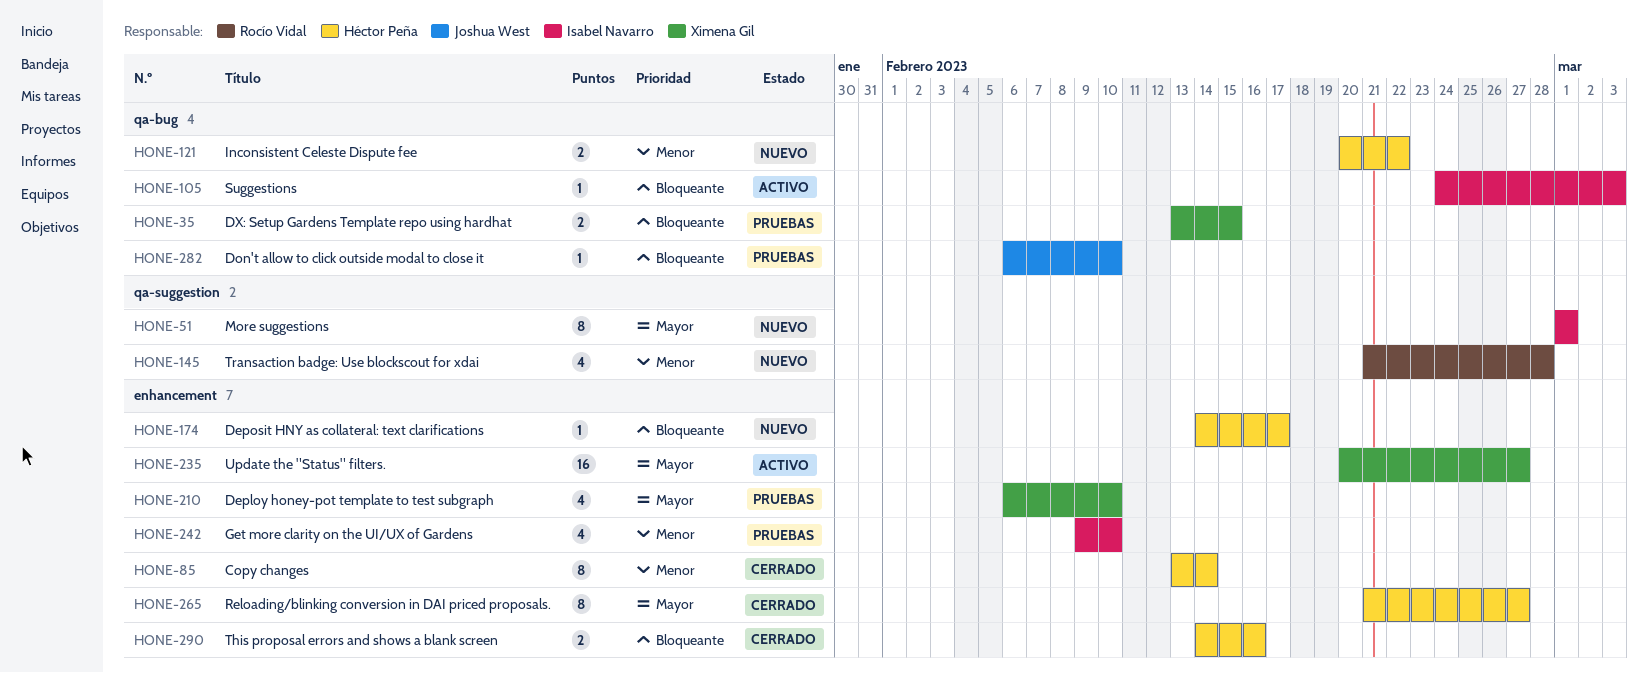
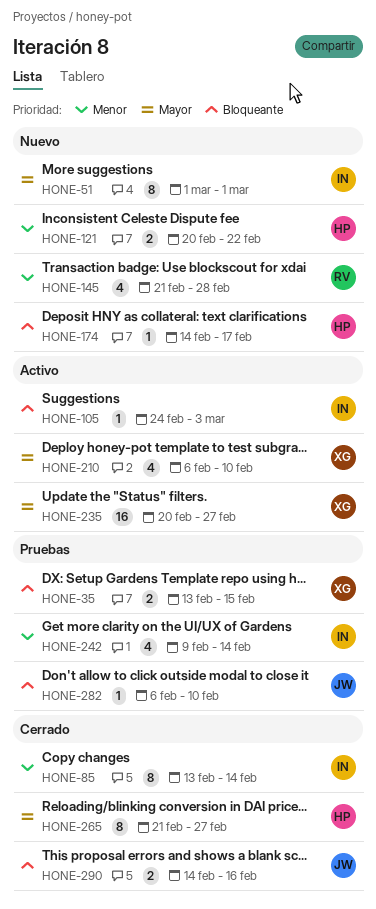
HONE-85, owner: Héctor Peña -> Isabel Navarro
HONE-210, status: Pruebas -> Activo
HONE-242, due: Feb 10 -> Feb 14
HONE-290, owner: Héctor Peña -> Joshua West

